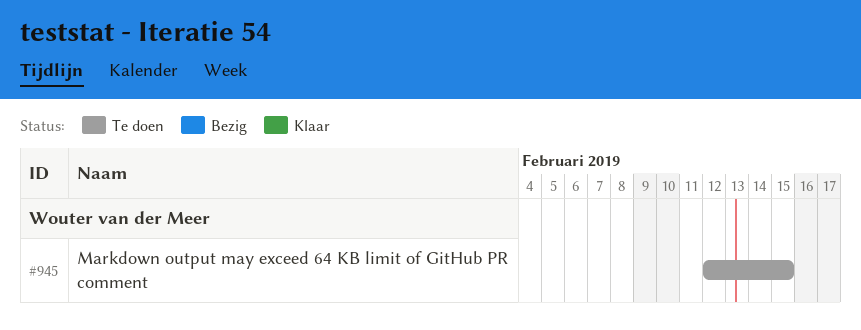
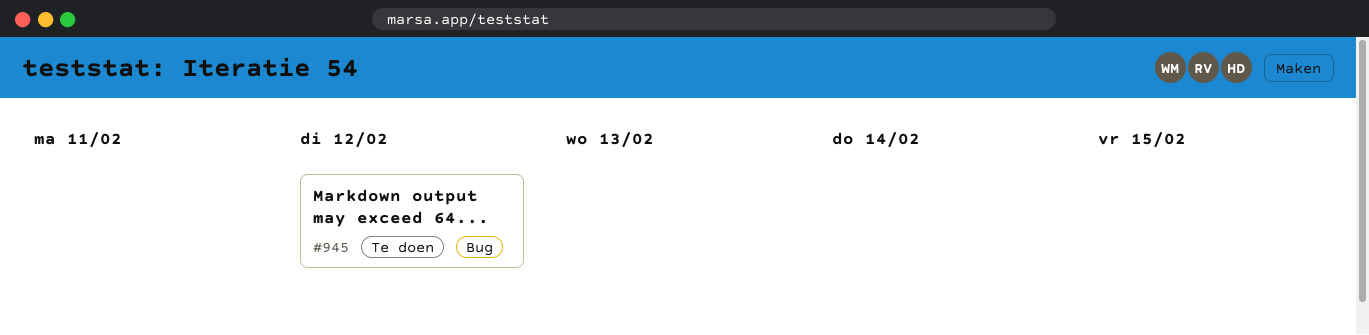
#945, due: Feb 15 -> Feb 12

